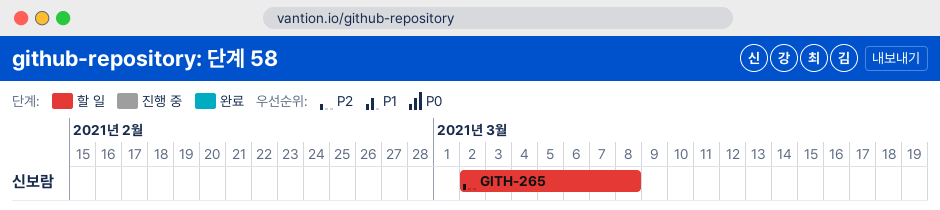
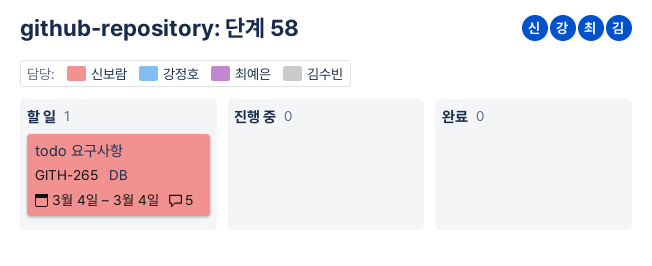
GITH-265, start: Mar 2 -> Mar 4
GITH-265, due: Mar 8 -> Mar 4

